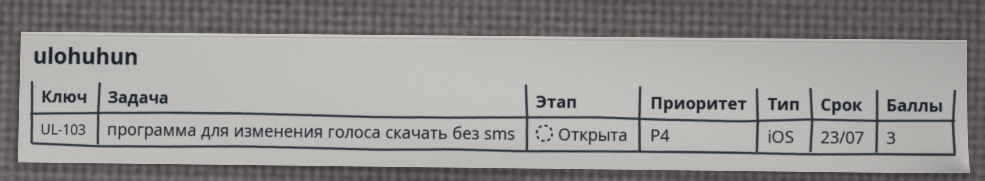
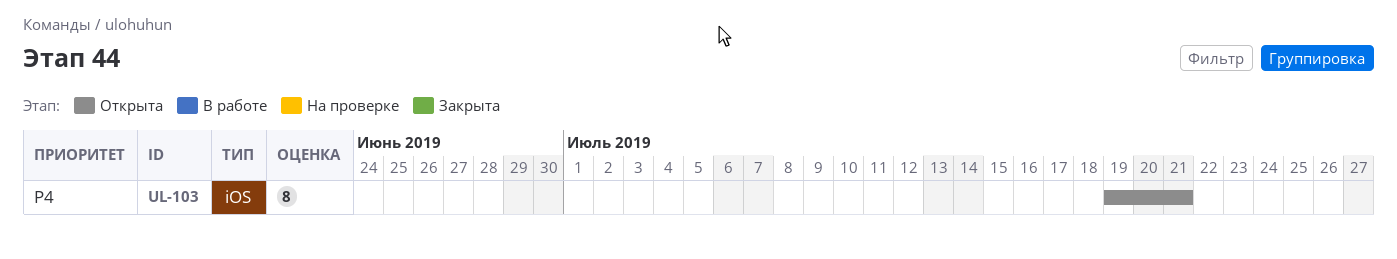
UL-103, estimate: 3 -> 8
UL-103, due: Jul 23 -> Jul 21

